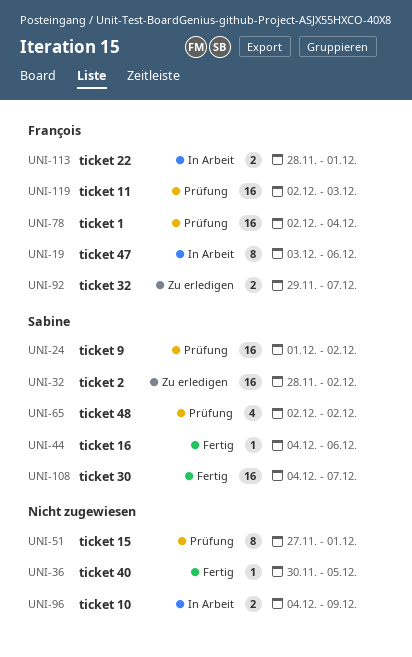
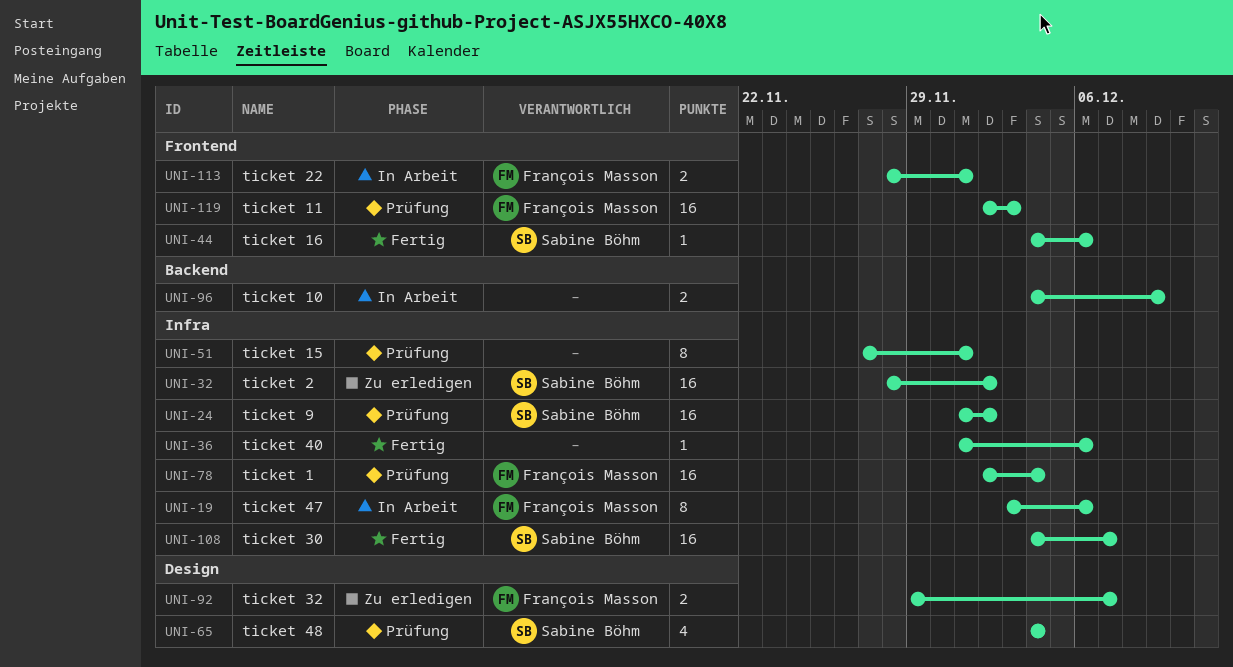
UNI-36, start: Nov 30 -> Dec 1
UNI-36, due: Dec 5 -> Dec 6
UNI-65, start: Dec 2 -> Dec 4
UNI-65, due: Dec 2 -> Dec 4

